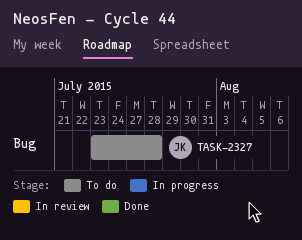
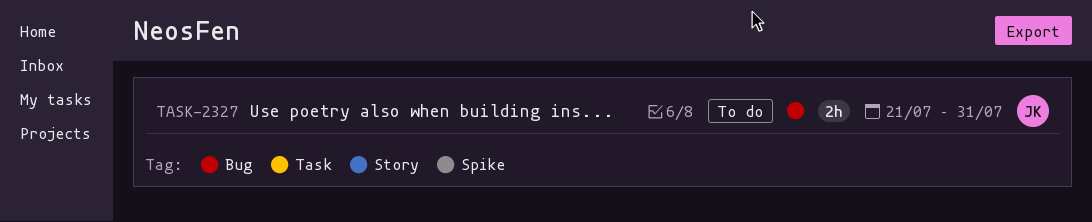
TASK-2327, start: Jul 23 -> Jul 21
TASK-2327, due: Jul 28 -> Jul 31

